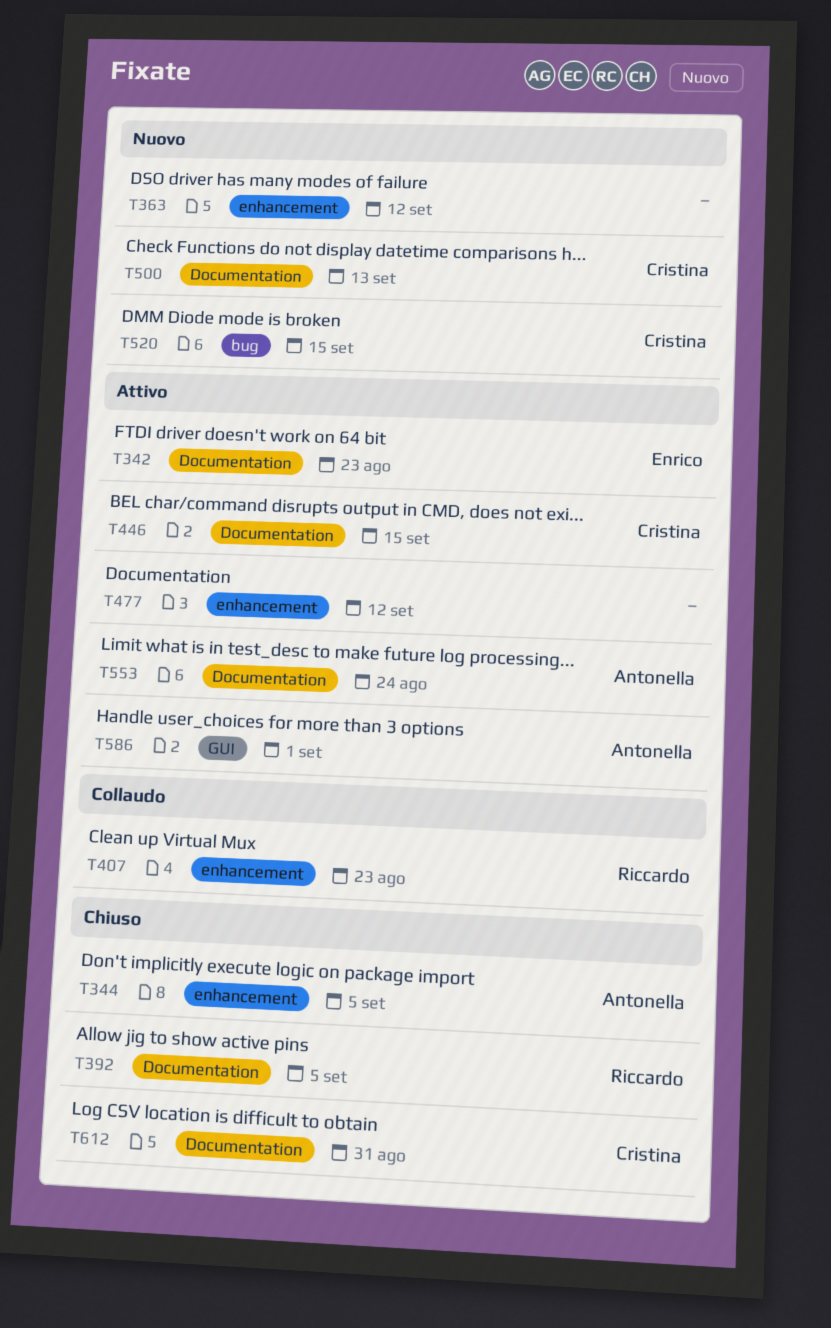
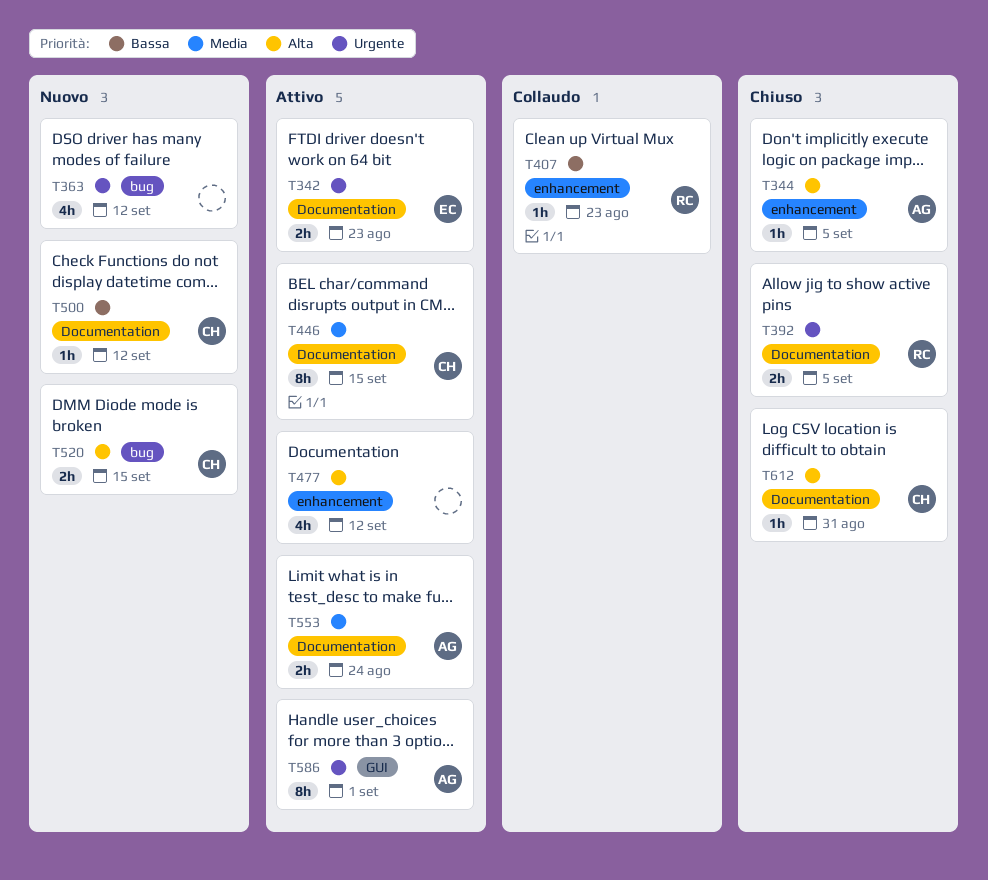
T363, label: enhancement -> bug
T500, due: Sep 13 -> Sep 12

